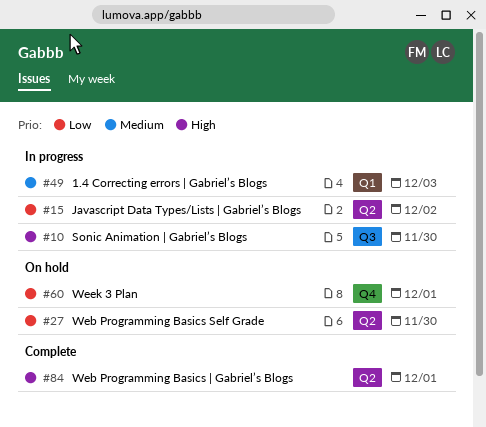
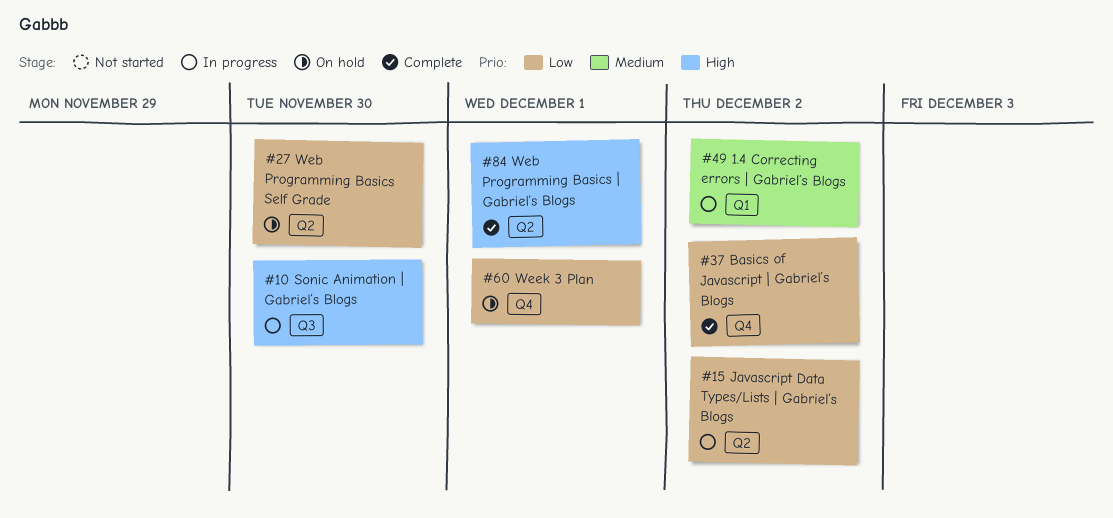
#37: none -> present
#49, due: Dec 3 -> Dec 2

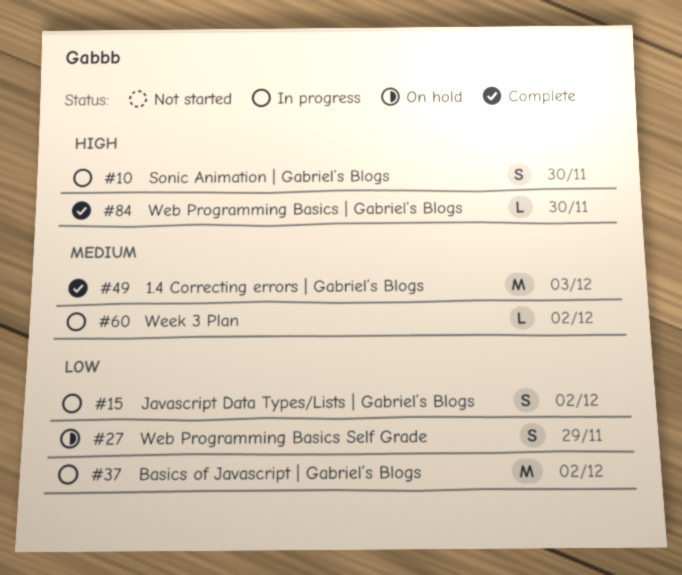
#27, due: Nov 30 -> Nov 29
#37, status: Complete -> In progress
#49, status: In progress -> Complete
#49, due: Dec 2 -> Dec 3
#60, status: On hold -> In progress
#60, priority: Low -> Medium
#60, due: Dec 1 -> Dec 2
#84, due: Dec 1 -> Nov 30

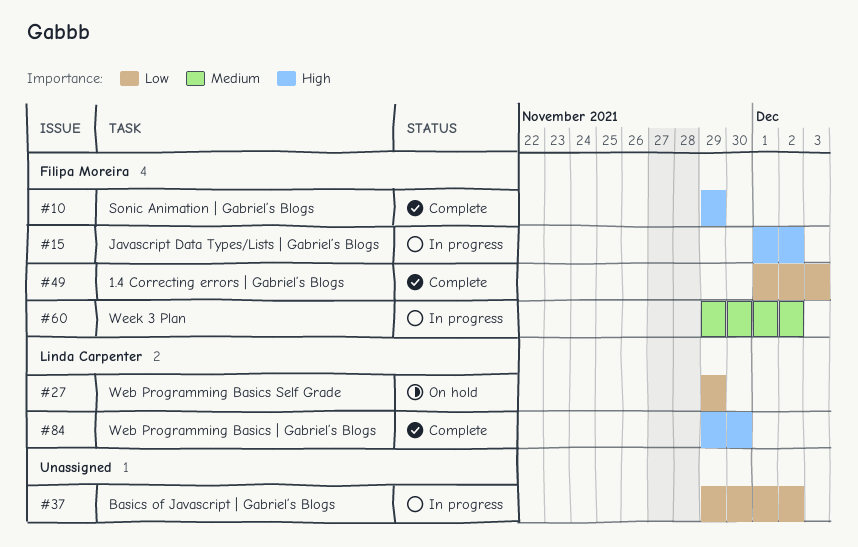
#10, status: In progress -> Complete
#10, due: Nov 30 -> Nov 29
#15, priority: Low -> High
#49, priority: Medium -> Low

